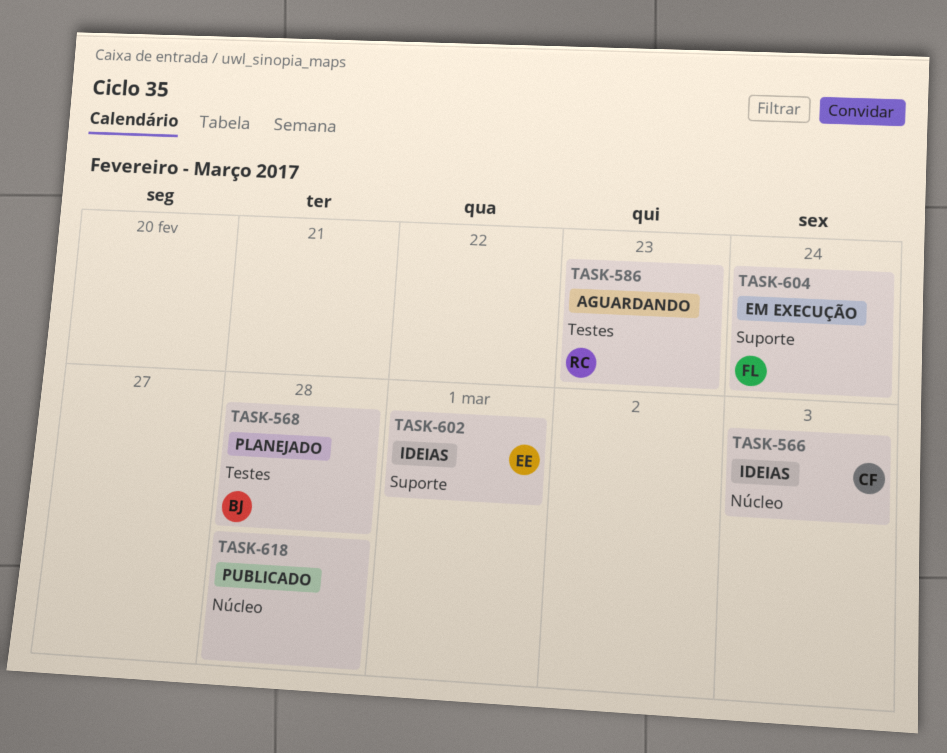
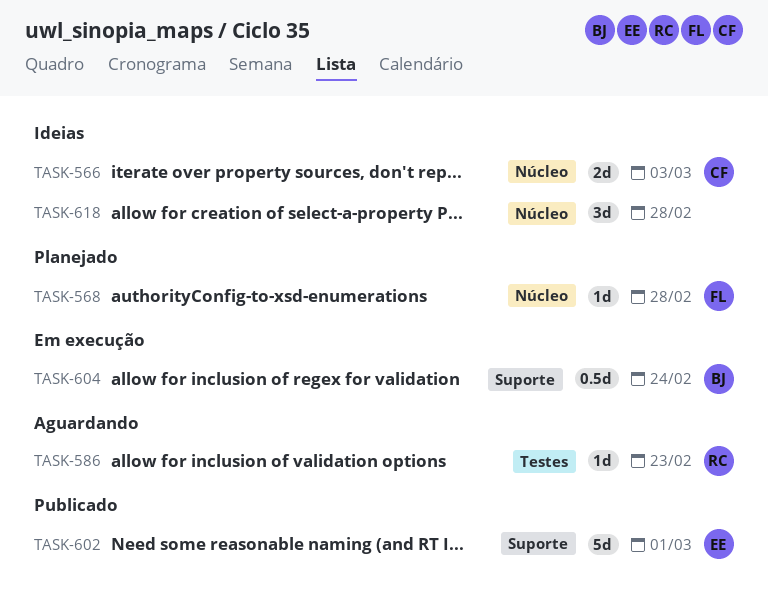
TASK-568, owner: BJ -> FL
TASK-568, label: Testes -> Núcleo
TASK-602, status: Ideias -> Publicado
TASK-604, owner: FL -> BJ
TASK-618, status: Publicado -> Ideias

